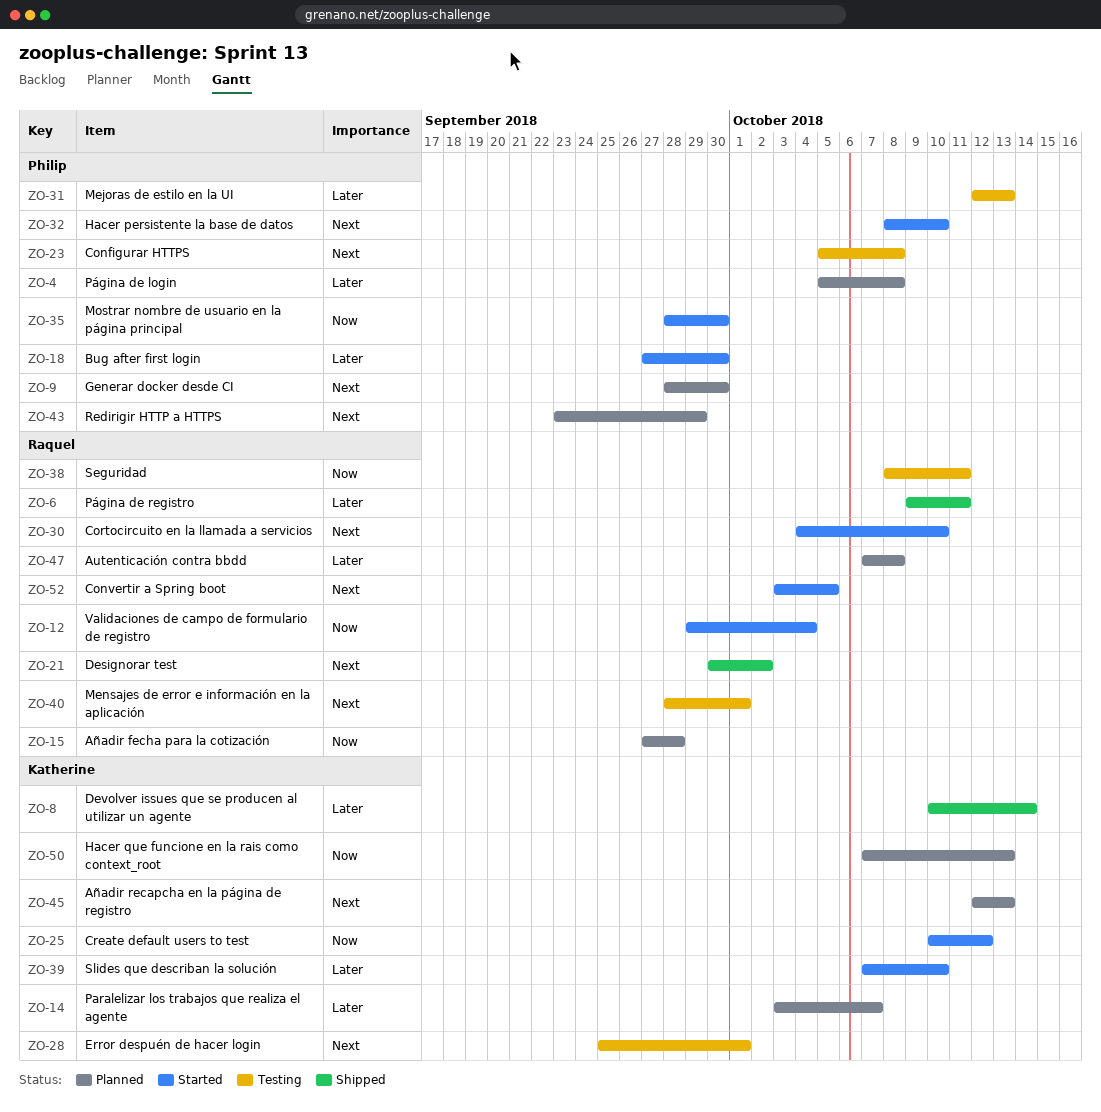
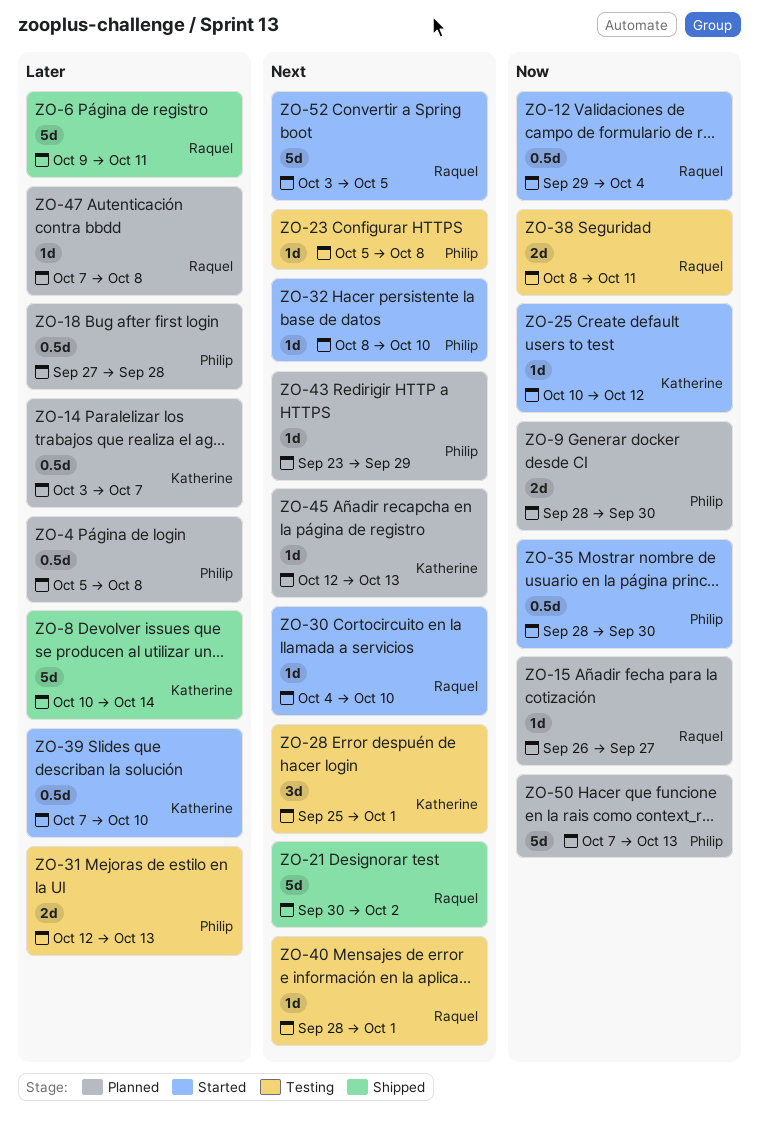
ZO-9, priority: Next -> Now
ZO-15, start: Sep 27 -> Sep 26
ZO-15, due: Sep 28 -> Sep 27
ZO-18, status: Started -> Planned
ZO-18, due: Sep 30 -> Sep 28
ZO-50, owner: Katherine -> Philip

